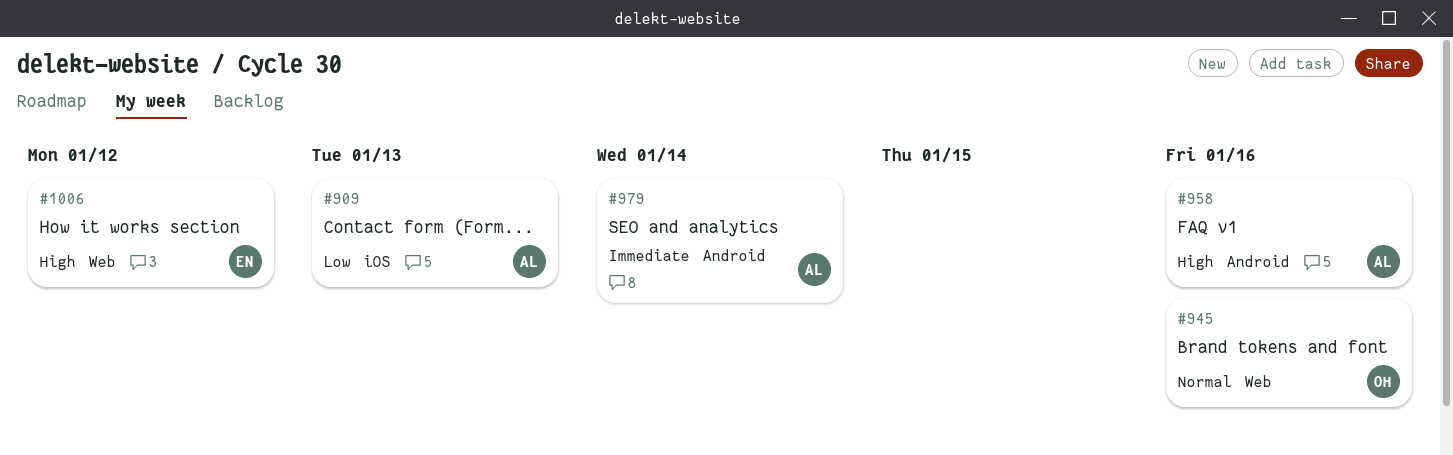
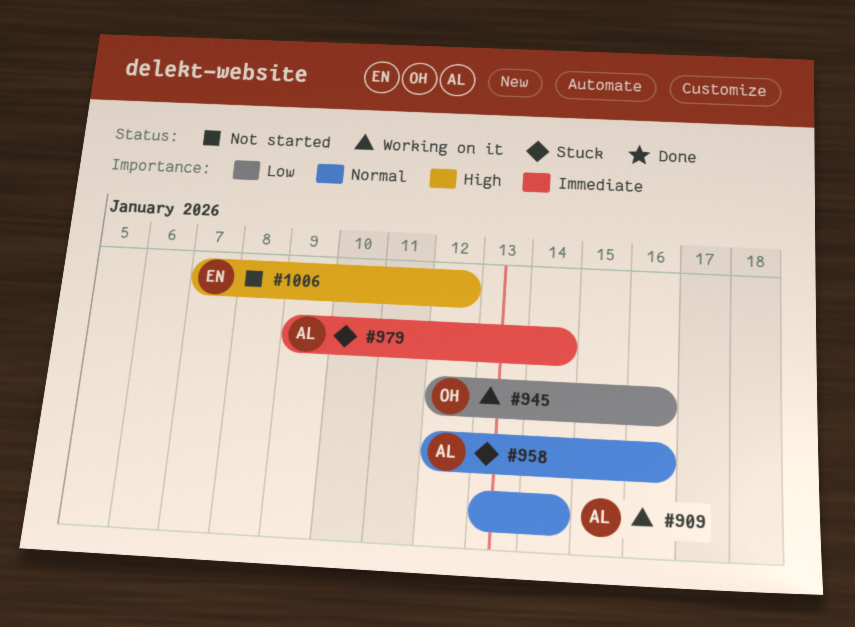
#909, priority: Low -> Normal
#909, due: Jan 13 -> Jan 14
#945, priority: Normal -> Low
#958, priority: High -> Normal

